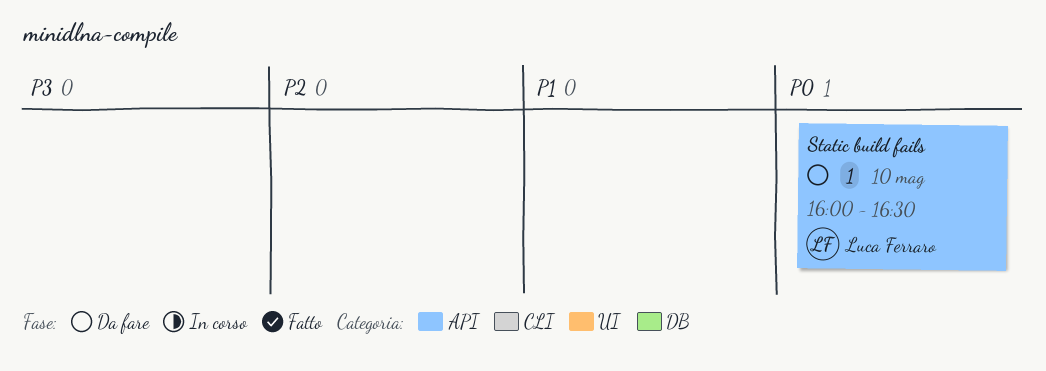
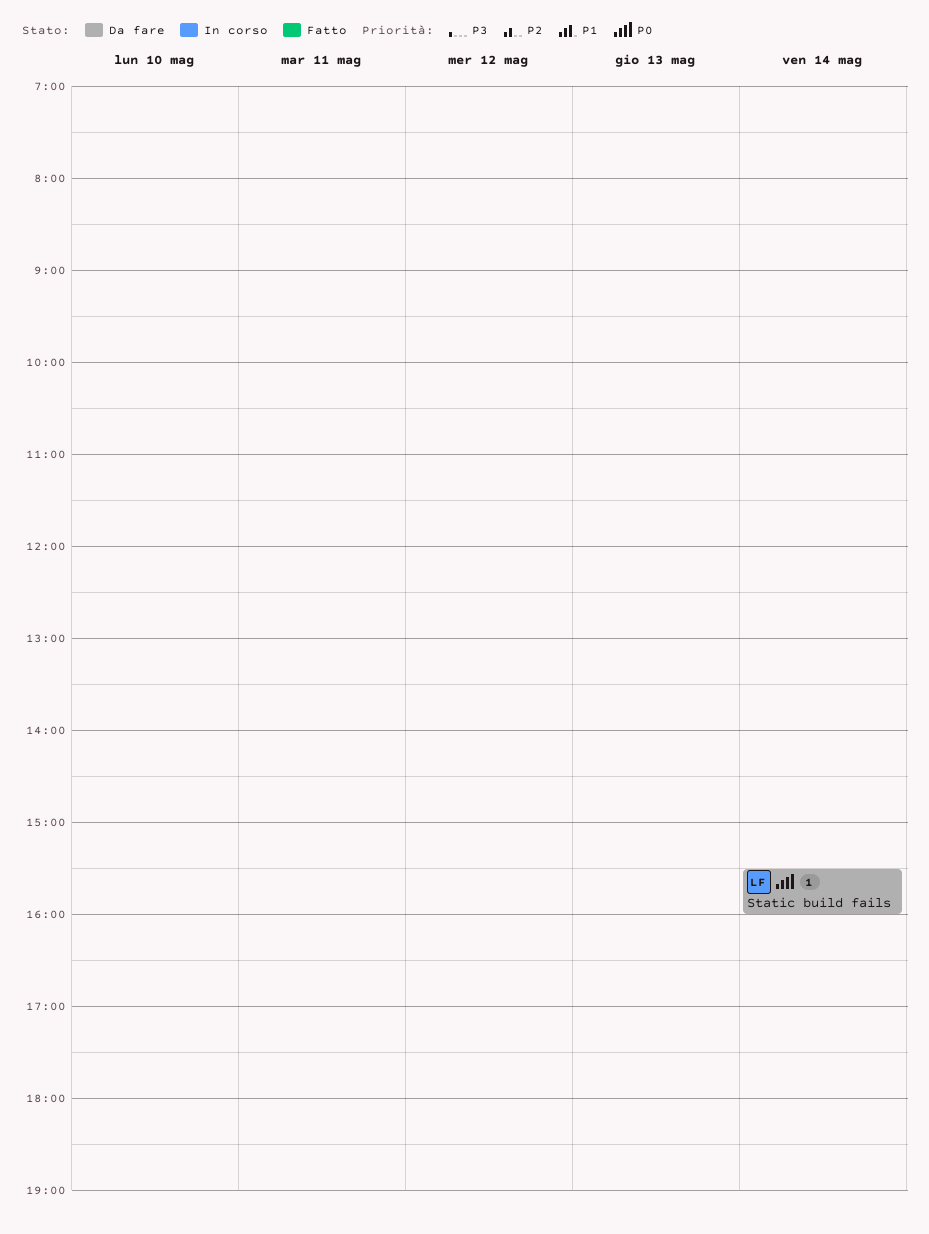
Static build fails, day: May 10 -> May 14
Static build fails, begins: 16:00 -> 15:30
Static build fails, ends: 16:30 -> 16:00

